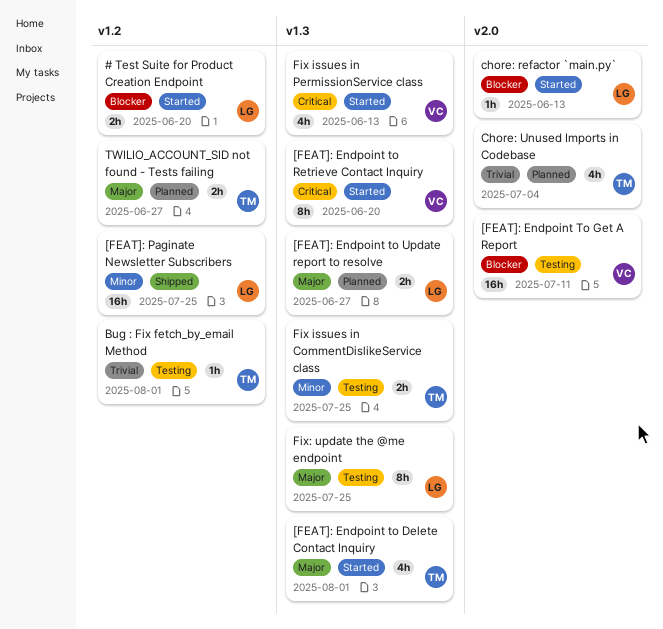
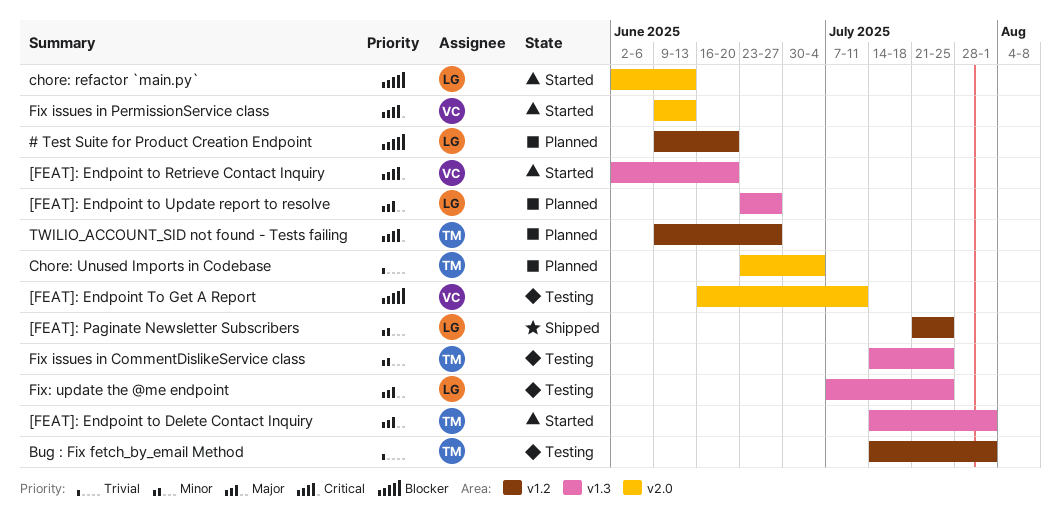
# Test Suite for Product Creation Endpoint, status: Started -> Planned
Fix issues in PermissionService class, label: v1.3 -> v2.0
TWILIO_ACCOUNT_SID not found - Tests failing, priority: Major -> Critical

